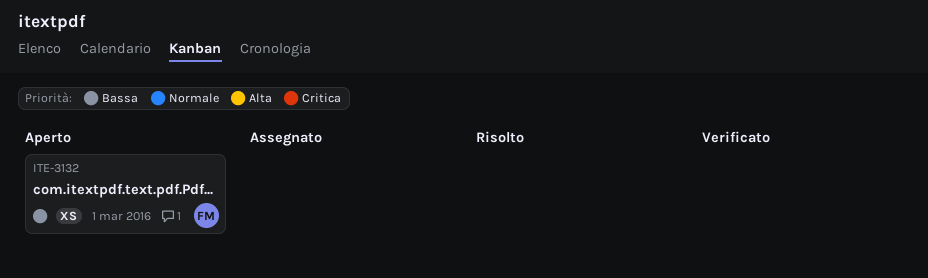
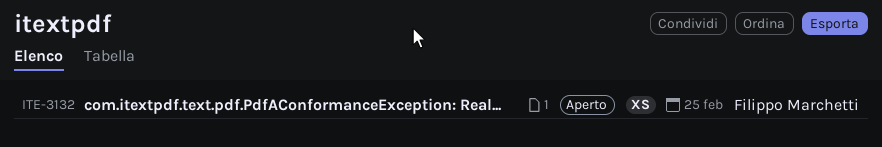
ITE-3132, due: Mar 1 -> Feb 25

